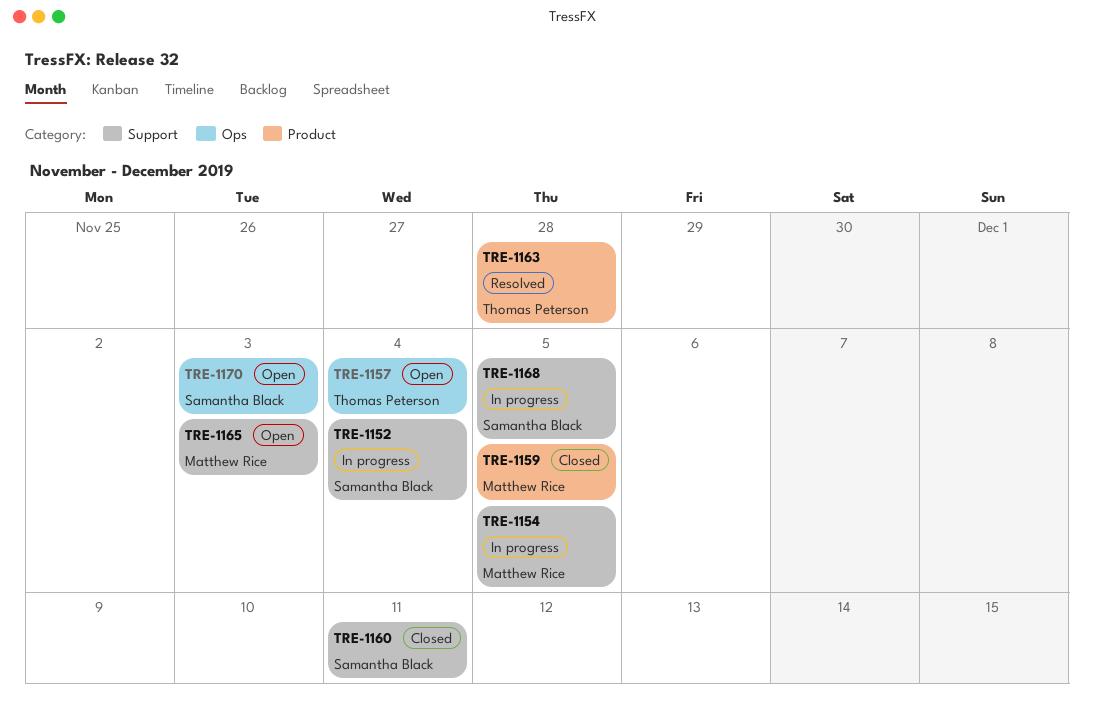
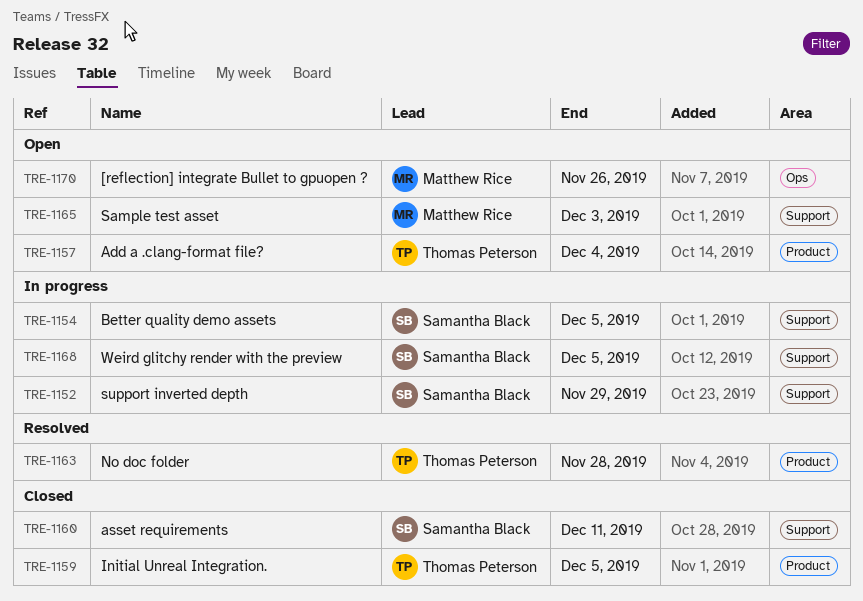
TRE-1152, due: Dec 4 -> Nov 29
TRE-1154, owner: Matthew Rice -> Samantha Black
TRE-1157, label: Ops -> Product
TRE-1159, owner: Matthew Rice -> Thomas Peterson
TRE-1170, owner: Samantha Black -> Matthew Rice
TRE-1170, due: Dec 3 -> Nov 26

